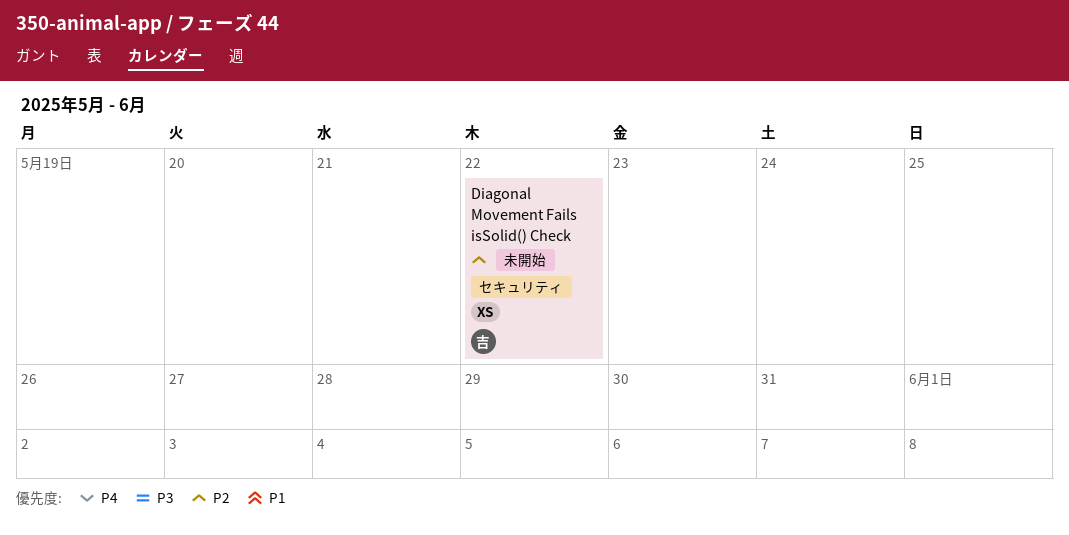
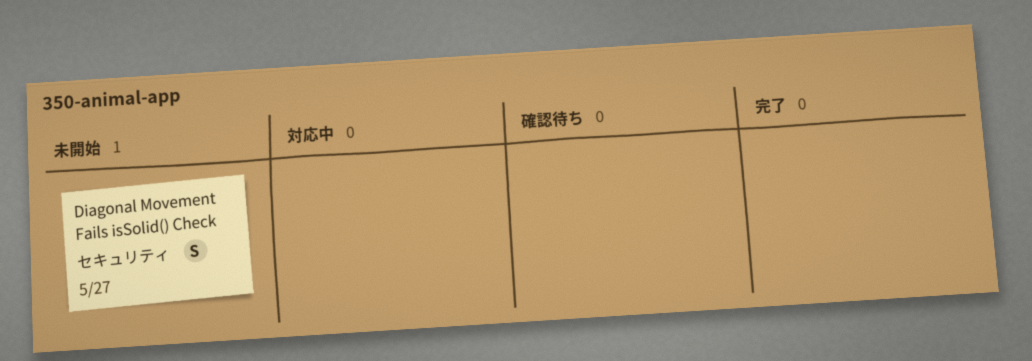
Diagonal Movement Fails isSolid() Check, estimate: XS -> S
Diagonal Movement Fails isSolid() Check, due: May 22 -> May 27

